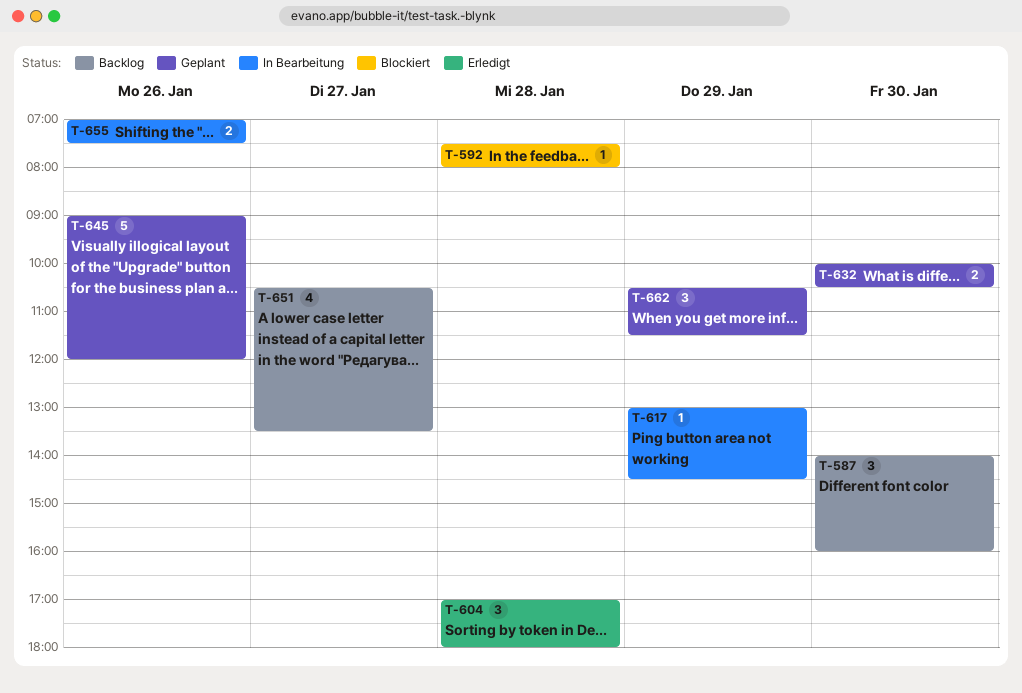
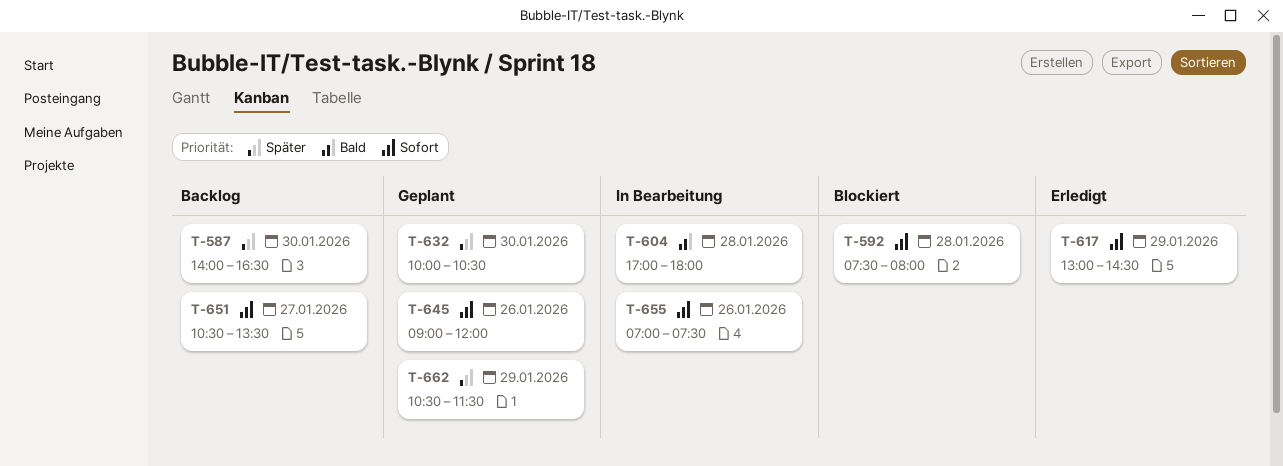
T-587, ends: 16:00 -> 16:30
T-604, status: Erledigt -> In Bearbeitung
T-617, status: In Bearbeitung -> Erledigt

